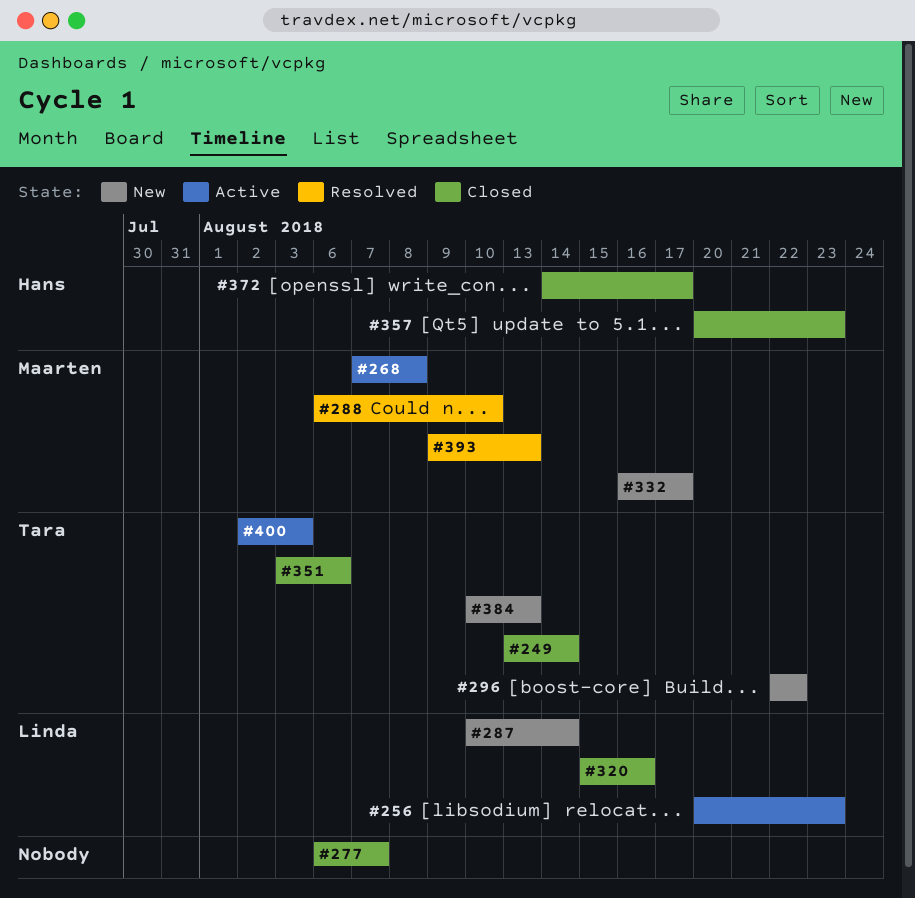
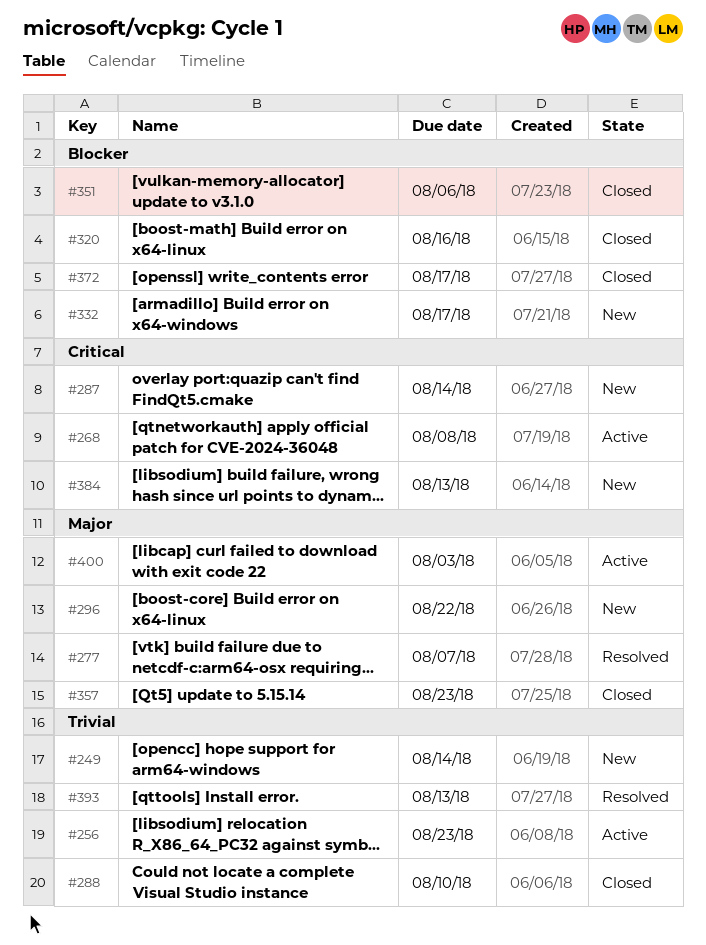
#249, status: Closed -> New
#277, status: Closed -> Resolved
#288, status: Resolved -> Closed

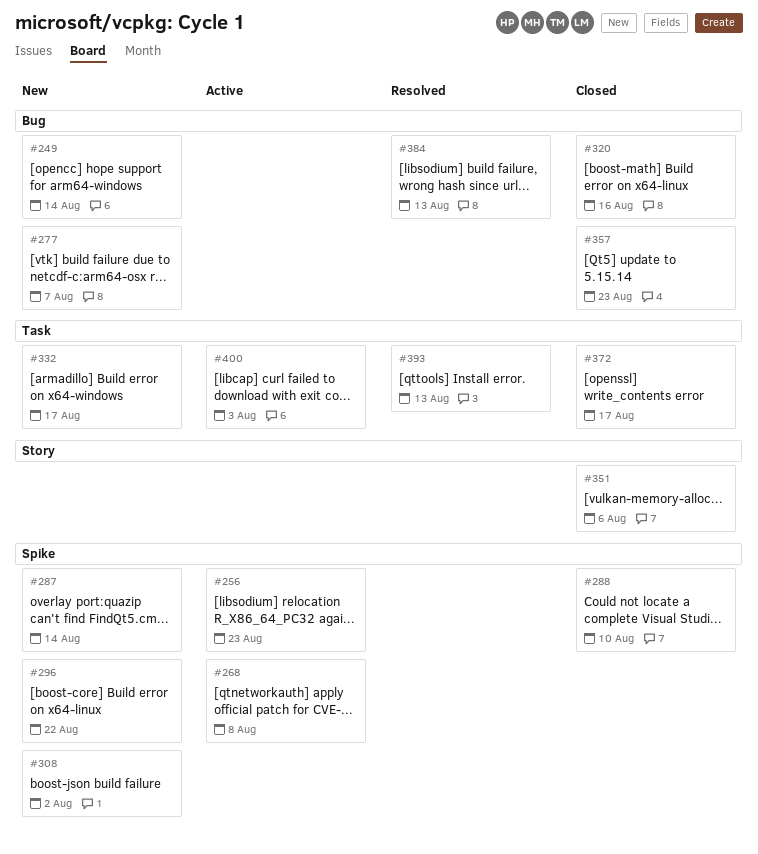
#277, status: Resolved -> New
#308: none -> present
#384, status: New -> Resolved

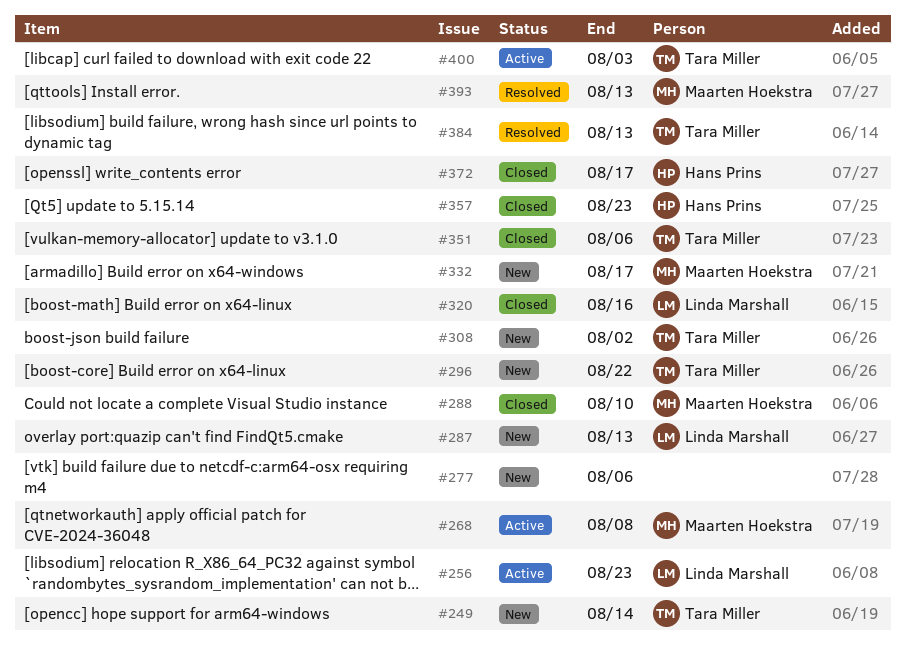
#277, due: Aug 7 -> Aug 6
#287, due: Aug 14 -> Aug 13

